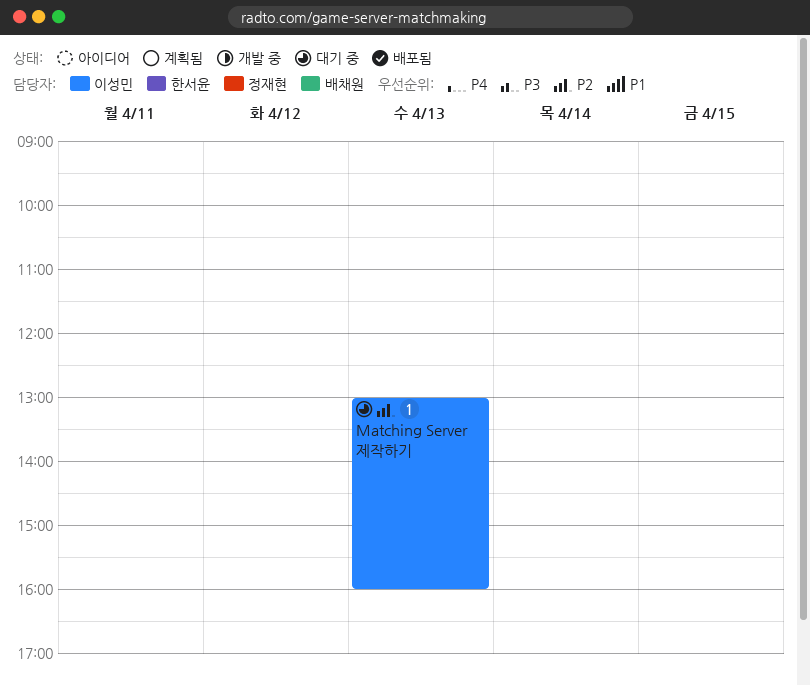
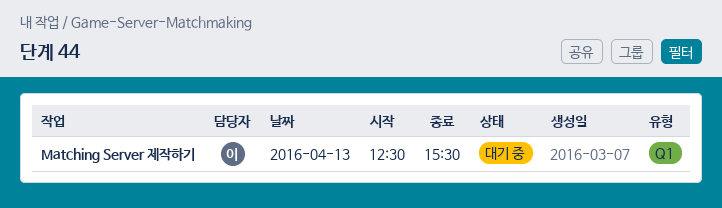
Matching Server 제작하기, begins: 13:00 -> 12:30
Matching Server 제작하기, ends: 16:00 -> 15:30

